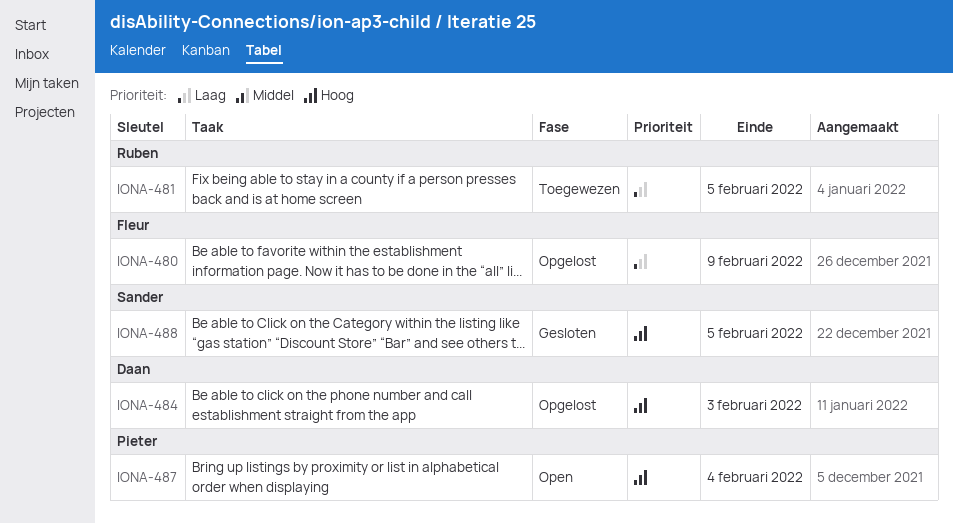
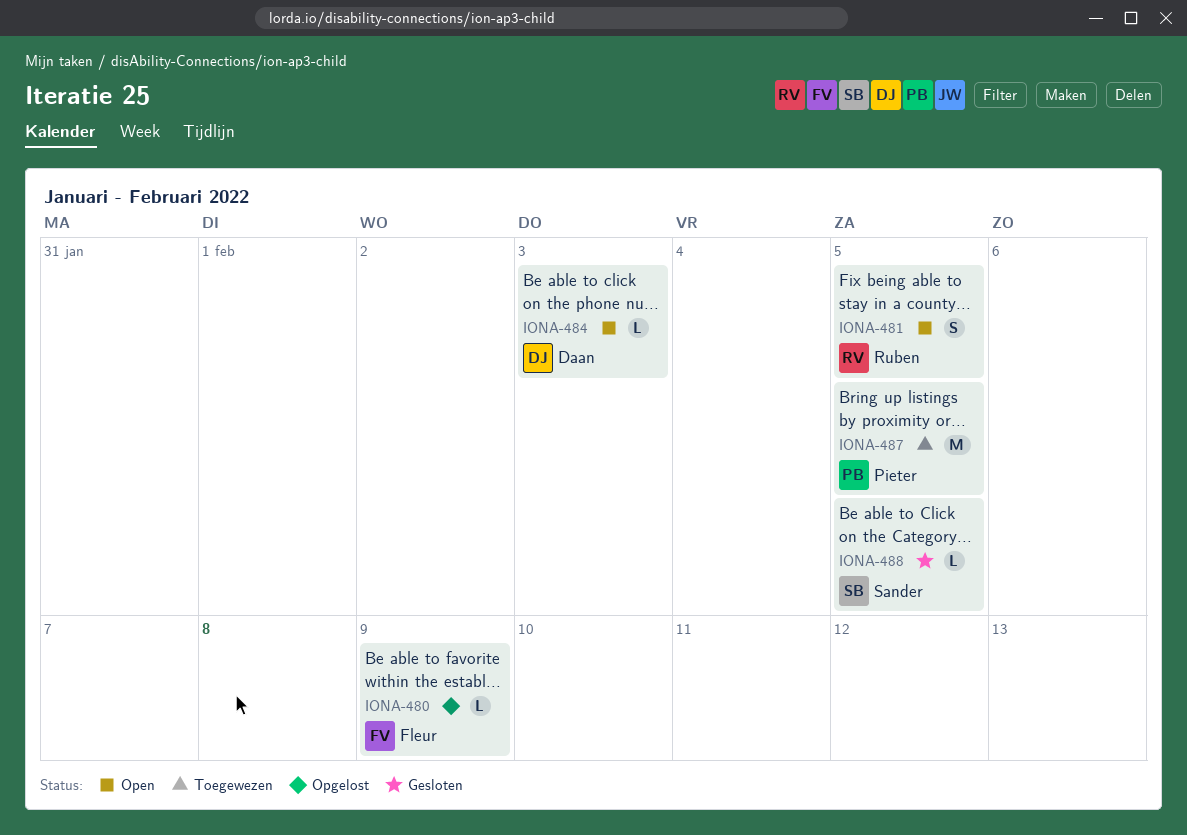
IONA-481, status: Toegewezen -> Open
IONA-484, status: Opgelost -> Open
IONA-487, status: Open -> Toegewezen
IONA-487, due: Feb 4 -> Feb 5

